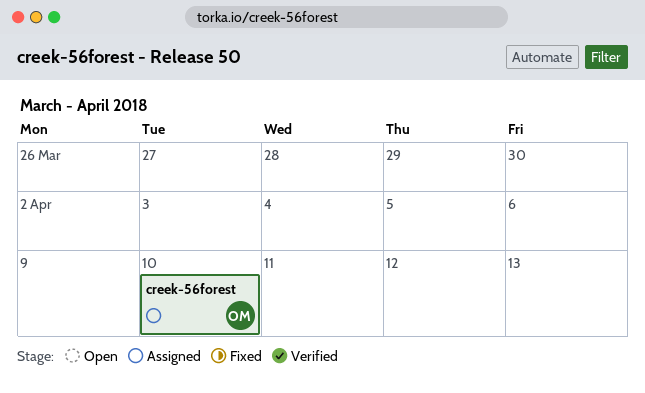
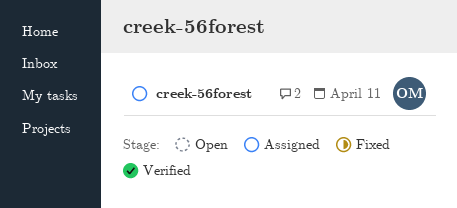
creek-56forest, due: Apr 10 -> Apr 11

